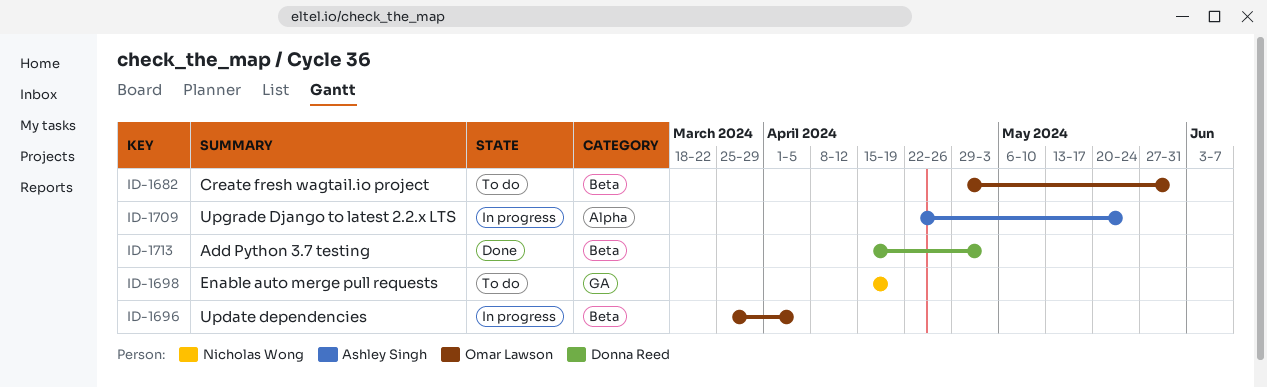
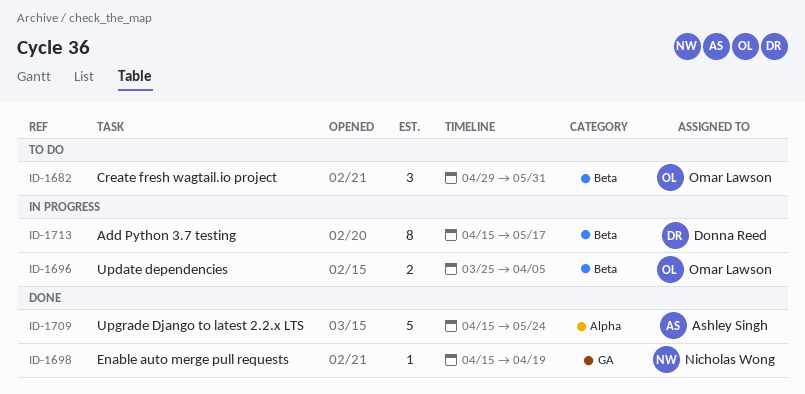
ID-1698, status: To do -> Done
ID-1709, status: In progress -> Done
ID-1709, start: Apr 22 -> Apr 15
ID-1713, status: Done -> In progress
ID-1713, due: May 3 -> May 17

